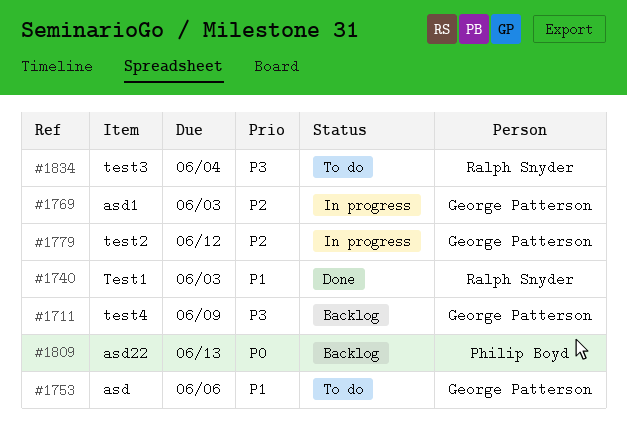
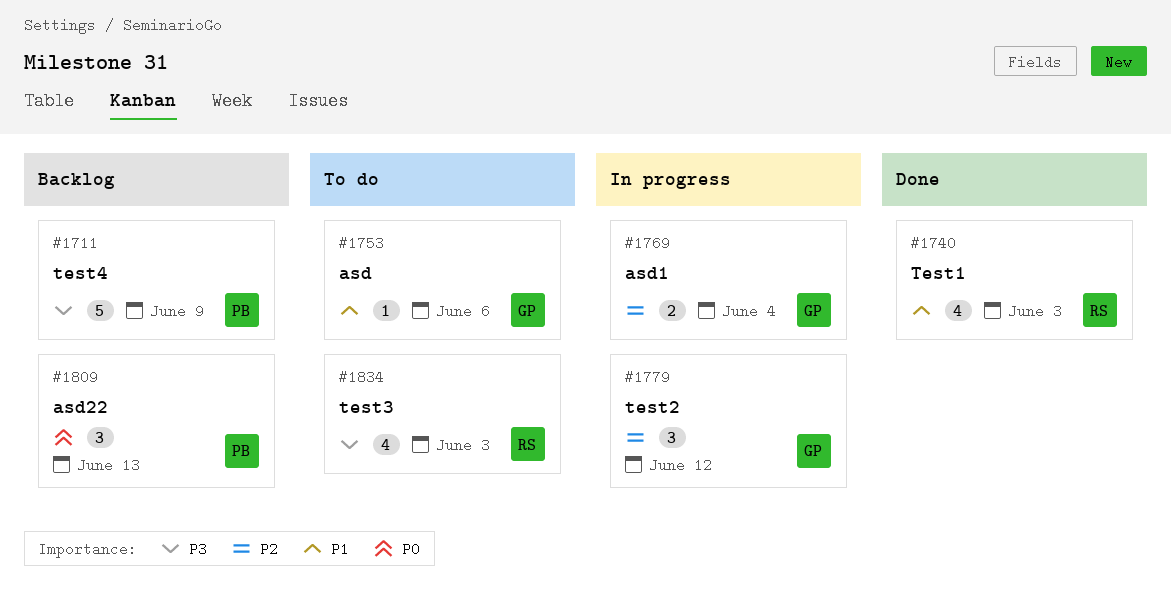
#1711, owner: George Patterson -> Philip Boyd
#1769, due: Jun 3 -> Jun 4
#1834, due: Jun 4 -> Jun 3

